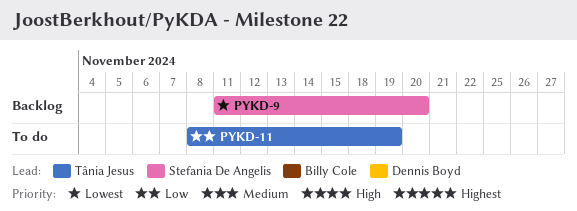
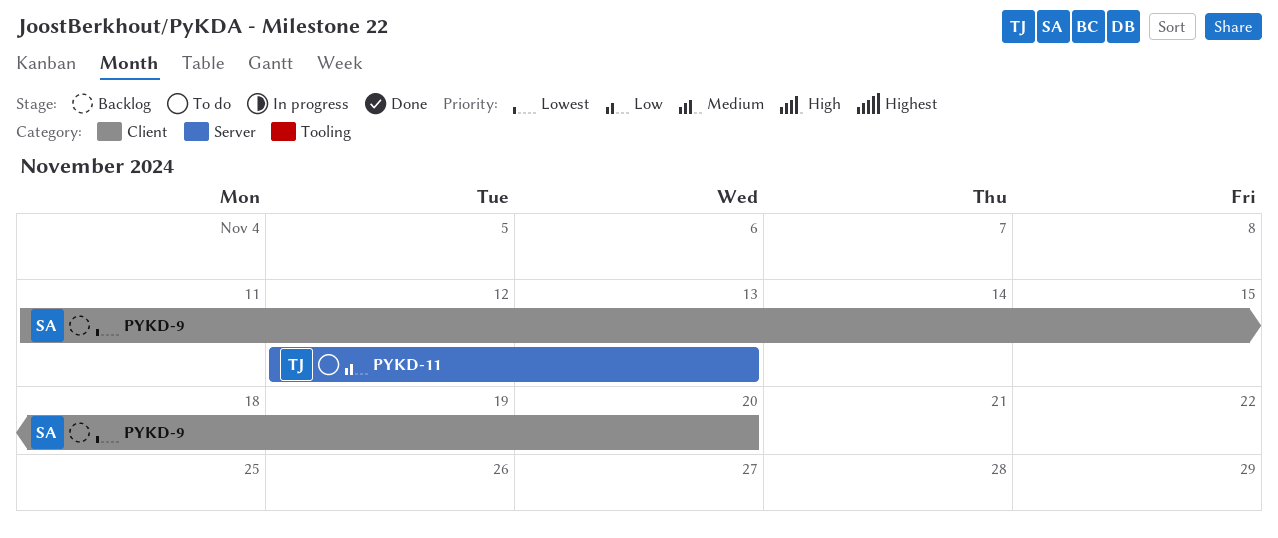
PYKD-11, start: Nov 8 -> Nov 12
PYKD-11, due: Nov 19 -> Nov 13

